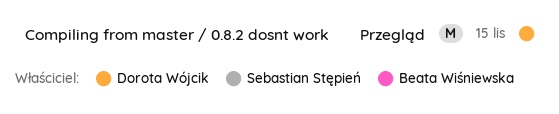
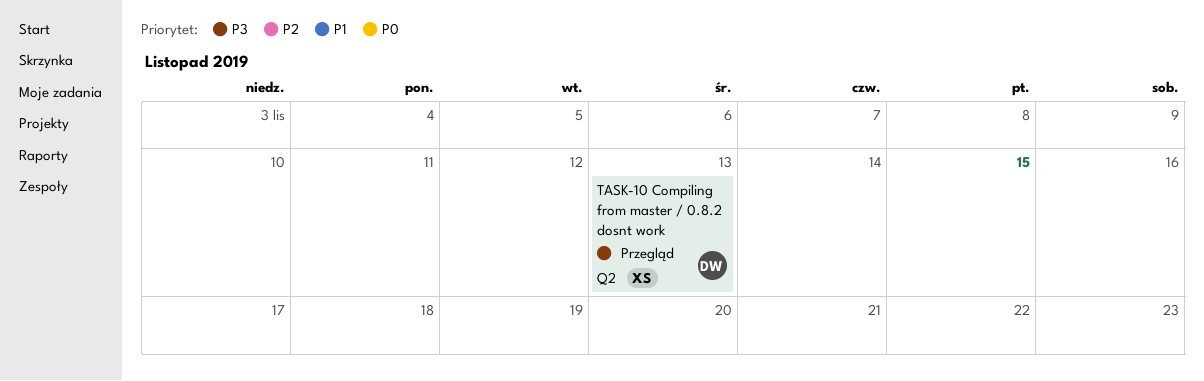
Compiling from master / 0.8.2 dosnt work, estimate: M -> XS
Compiling from master / 0.8.2 dosnt work, due: Nov 15 -> Nov 13

